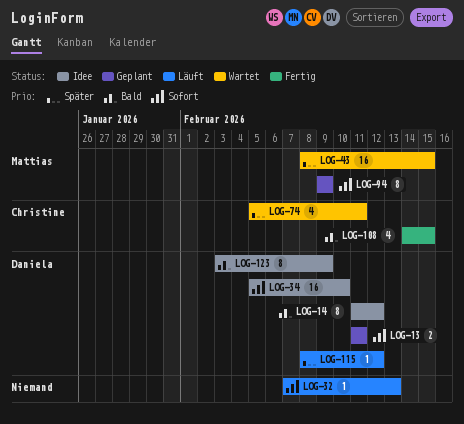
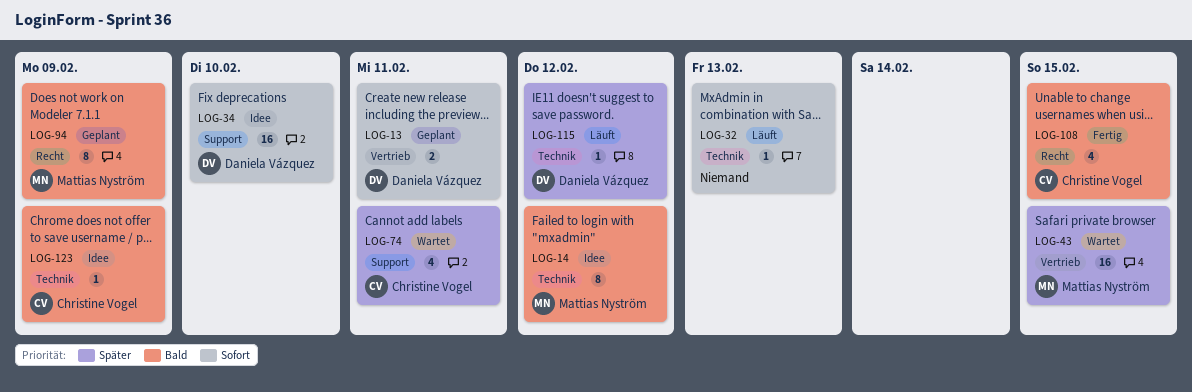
LOG-14, owner: Daniela Vázquez -> Mattias Nyström
LOG-94, priority: Sofort -> Bald
LOG-123, owner: Daniela Vázquez -> Christine Vogel
LOG-123, estimate: 8 -> 1

